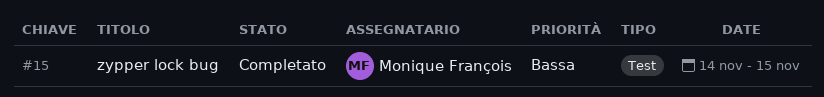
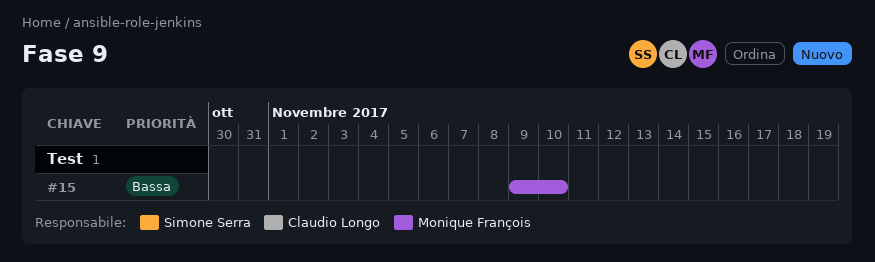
#15, start: Nov 14 -> Nov 9
#15, due: Nov 15 -> Nov 10

